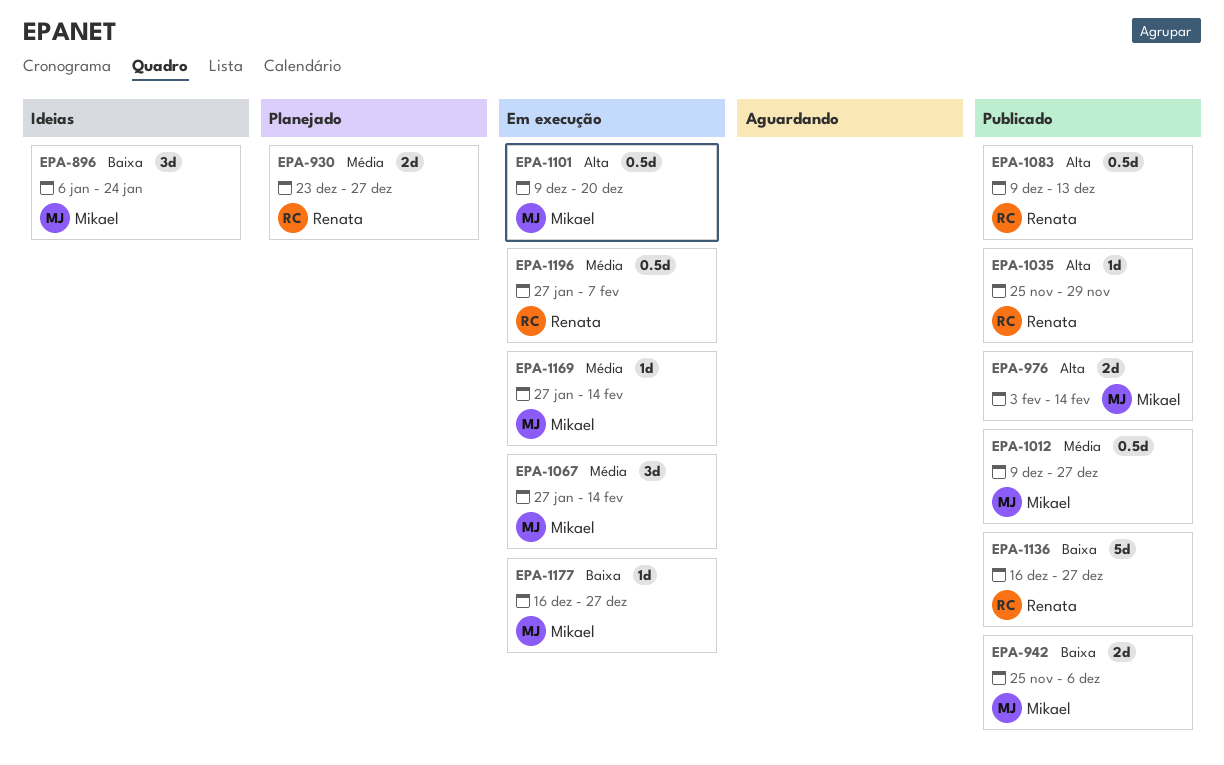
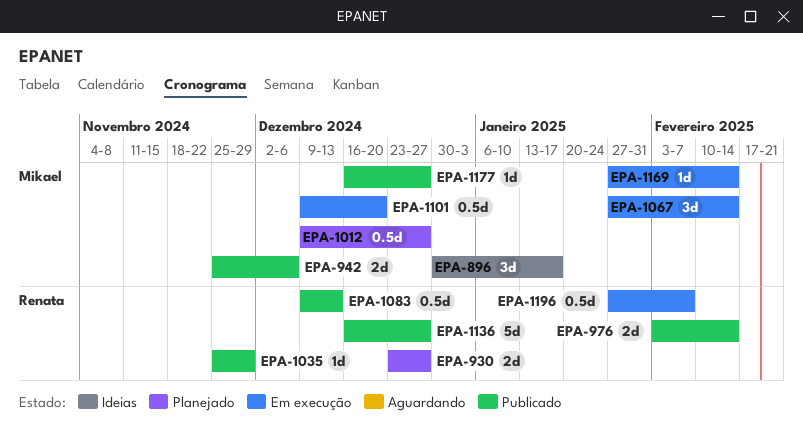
EPA-896, start: Jan 6 -> Dec 30
EPA-896, due: Jan 24 -> Jan 17
EPA-976, owner: Mikael -> Renata
EPA-1012, status: Publicado -> Planejado
EPA-1177, status: Em execução -> Publicado

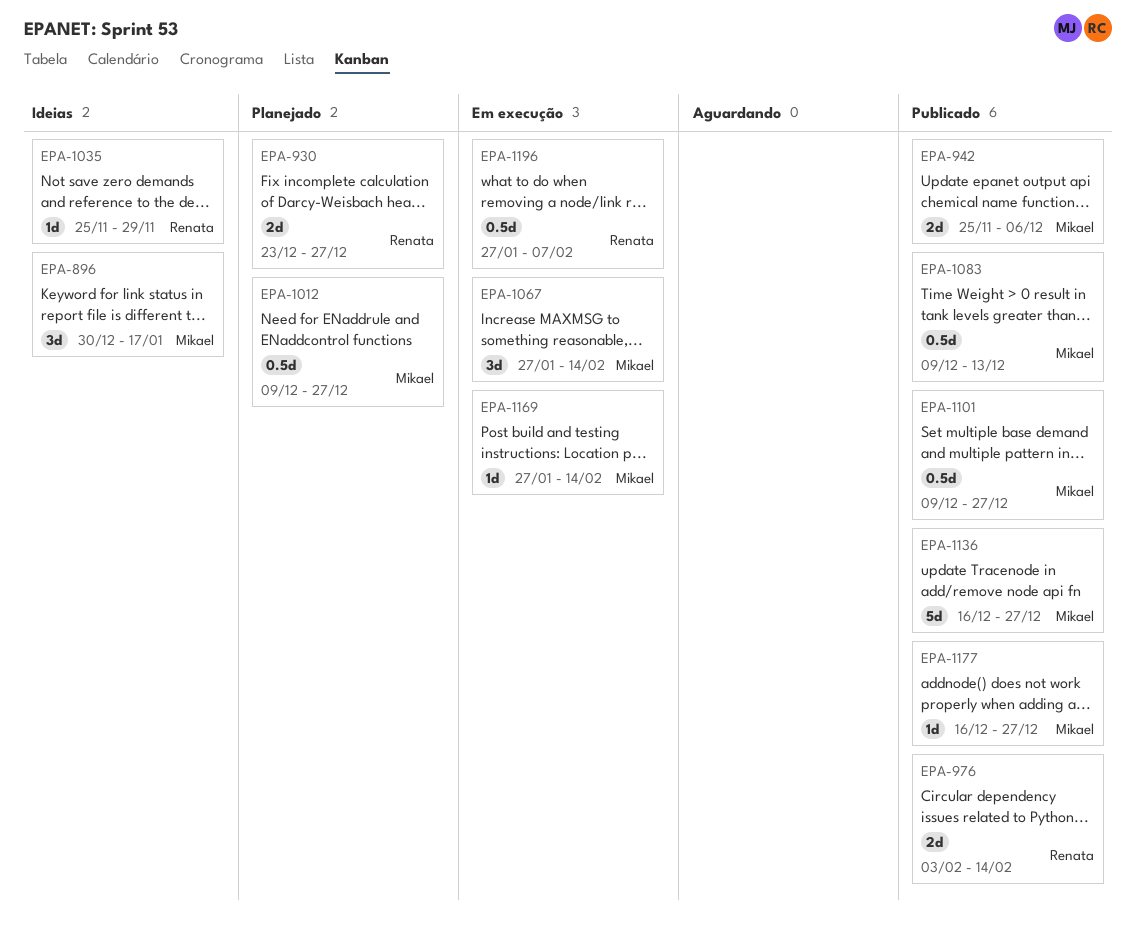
EPA-1035, status: Publicado -> Ideias
EPA-1083, owner: Renata -> Mikael
EPA-1101, status: Em execução -> Publicado
EPA-1101, due: Dec 20 -> Dec 27
EPA-1136, owner: Renata -> Mikael

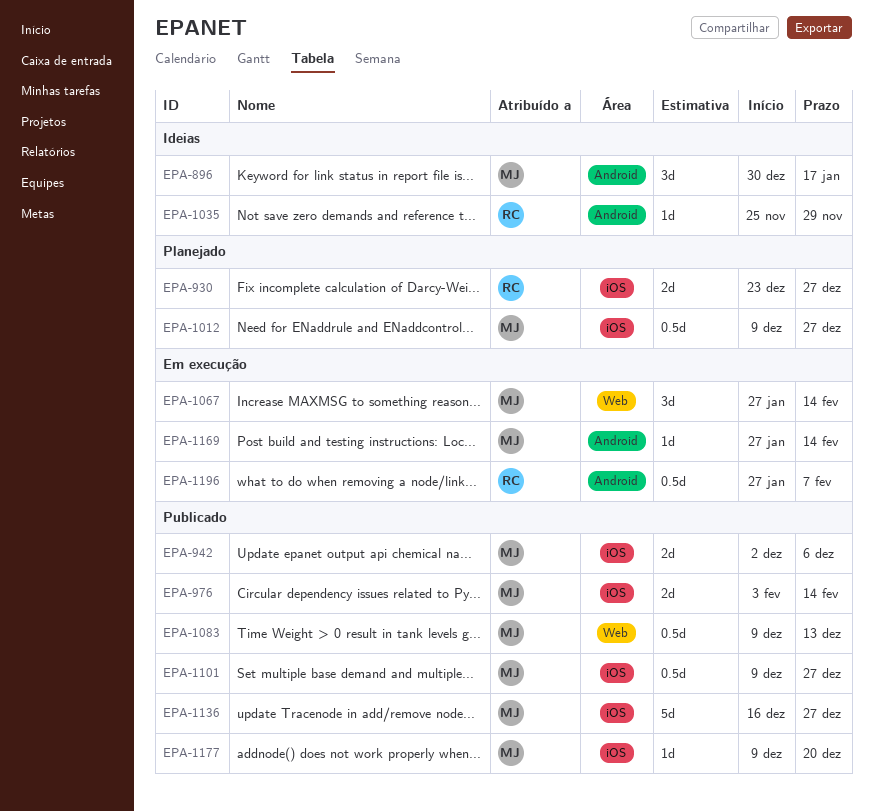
EPA-942, start: Nov 25 -> Dec 2
EPA-976, owner: Renata -> Mikael
EPA-1177, start: Dec 16 -> Dec 9
EPA-1177, due: Dec 27 -> Dec 20

